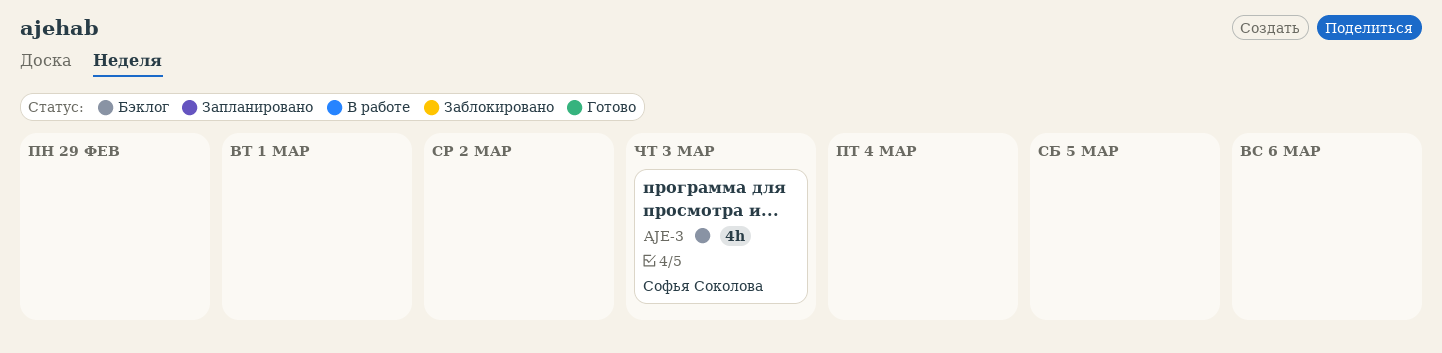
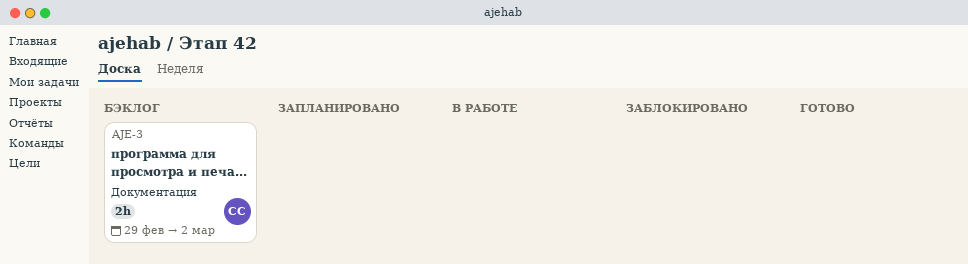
AJE-3, estimate: 4h -> 2h
AJE-3, due: Mar 3 -> Mar 2

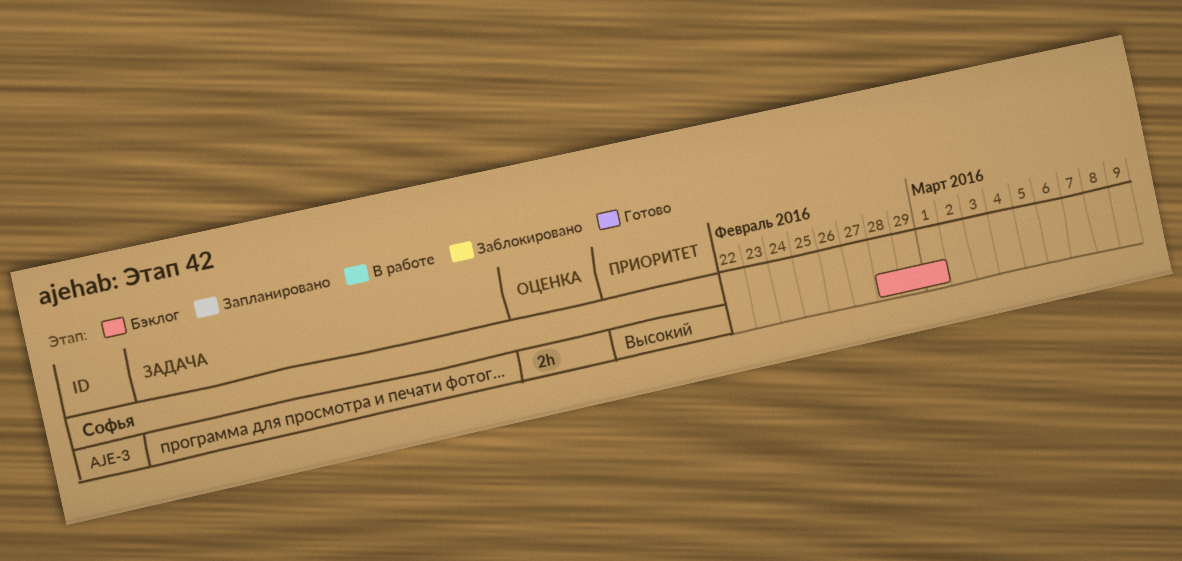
AJE-3, start: Feb 29 -> Feb 28
AJE-3, due: Mar 2 -> Mar 1

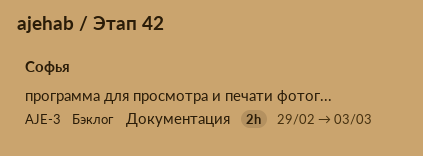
AJE-3, start: Feb 28 -> Feb 29
AJE-3, due: Mar 1 -> Mar 3

